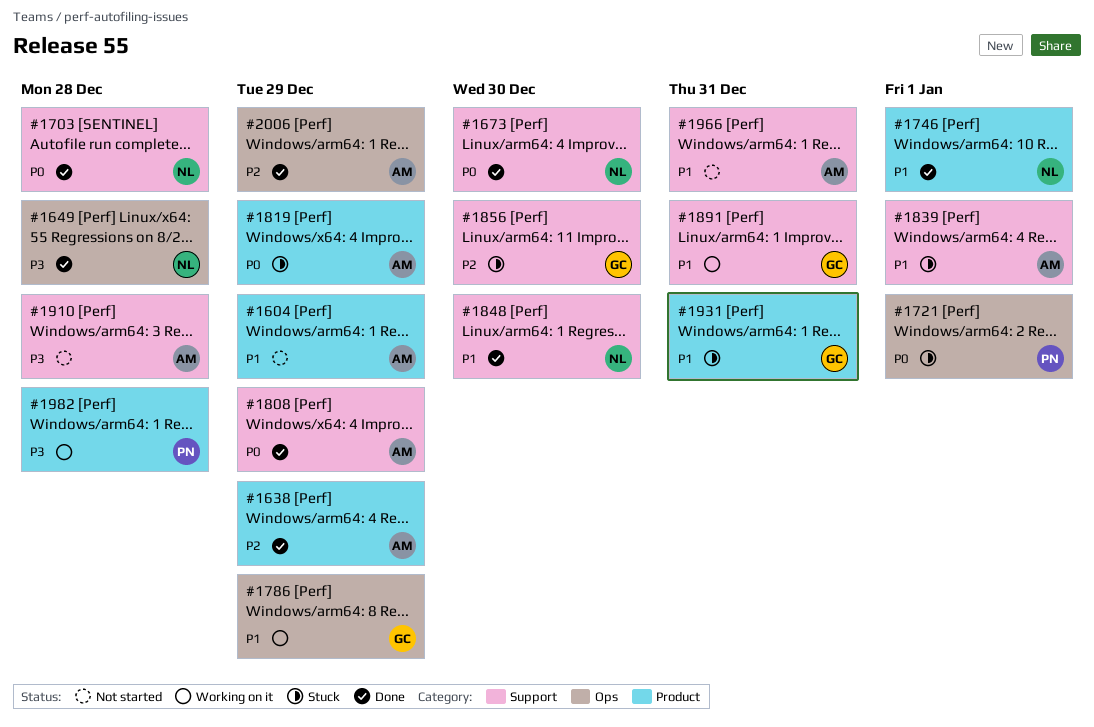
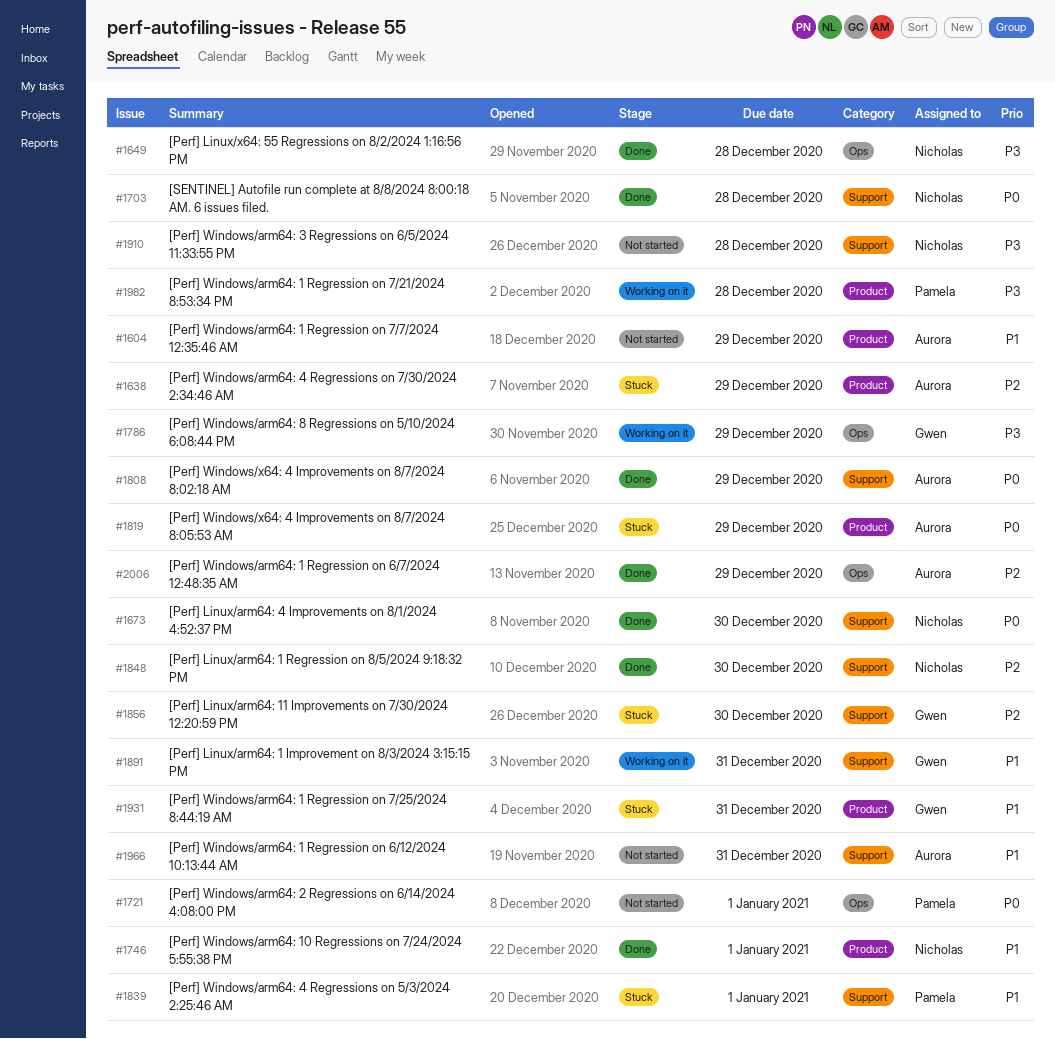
#1638, status: Done -> Stuck
#1721, status: Stuck -> Not started
#1786, priority: P1 -> P3
#1839, owner: Aurora -> Pamela
#1848, priority: P1 -> P2
#1910, owner: Aurora -> Nicholas

